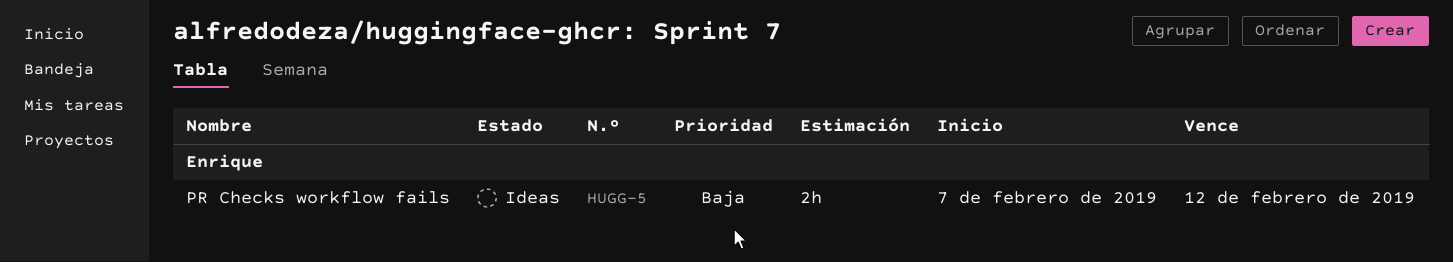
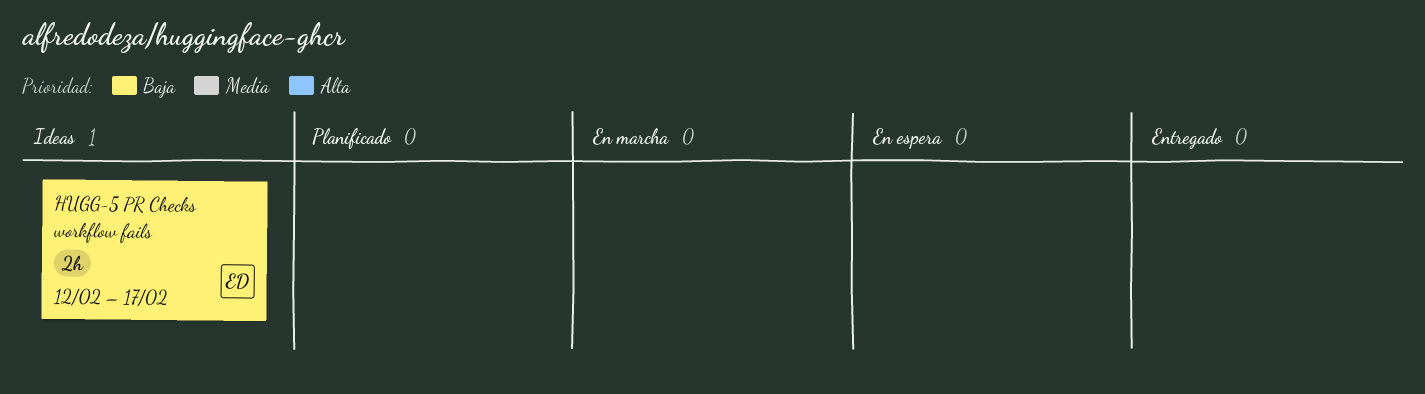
HUGG-5, start: Feb 7 -> Feb 12
HUGG-5, due: Feb 12 -> Feb 17

